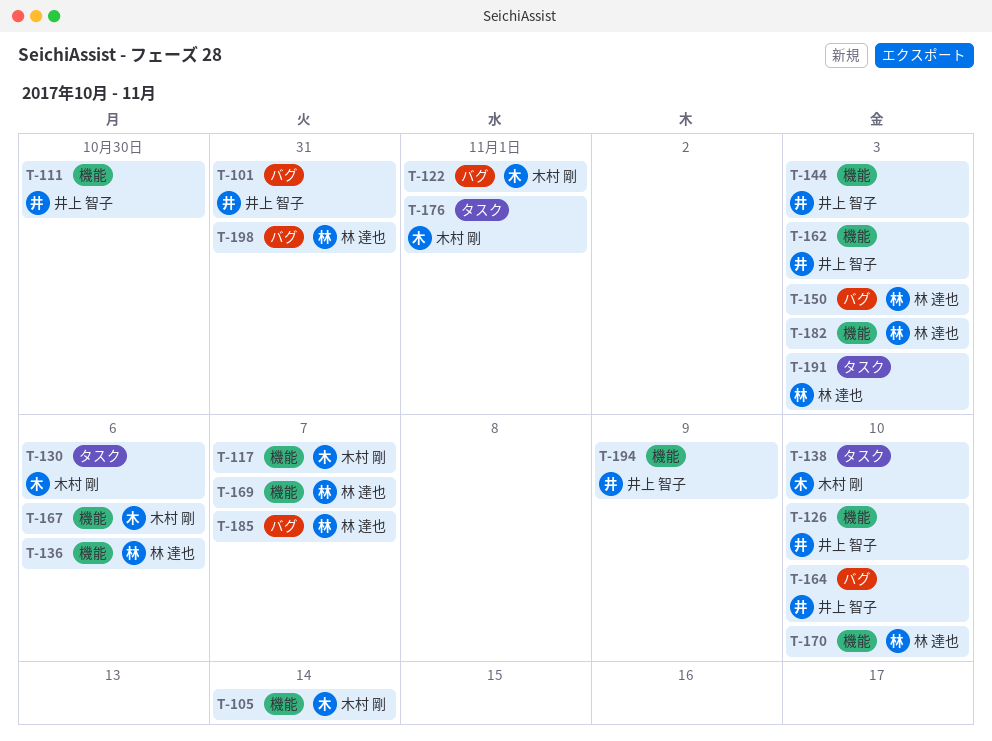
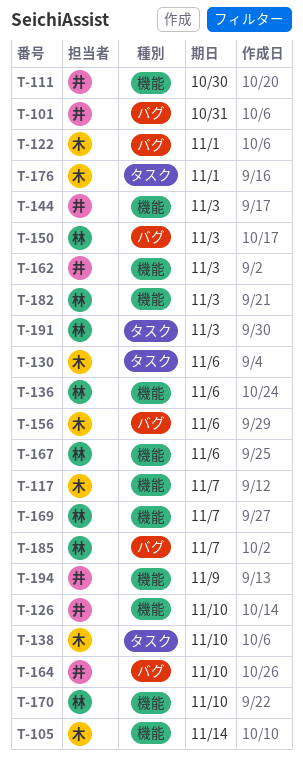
T-156: none -> present
T-167, owner: 木村 剛 -> 林 達也
T-198: present -> none

